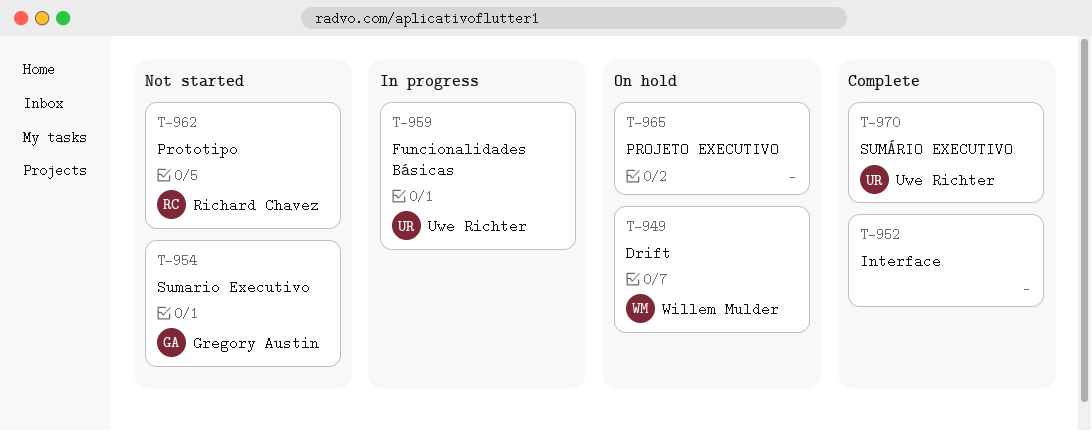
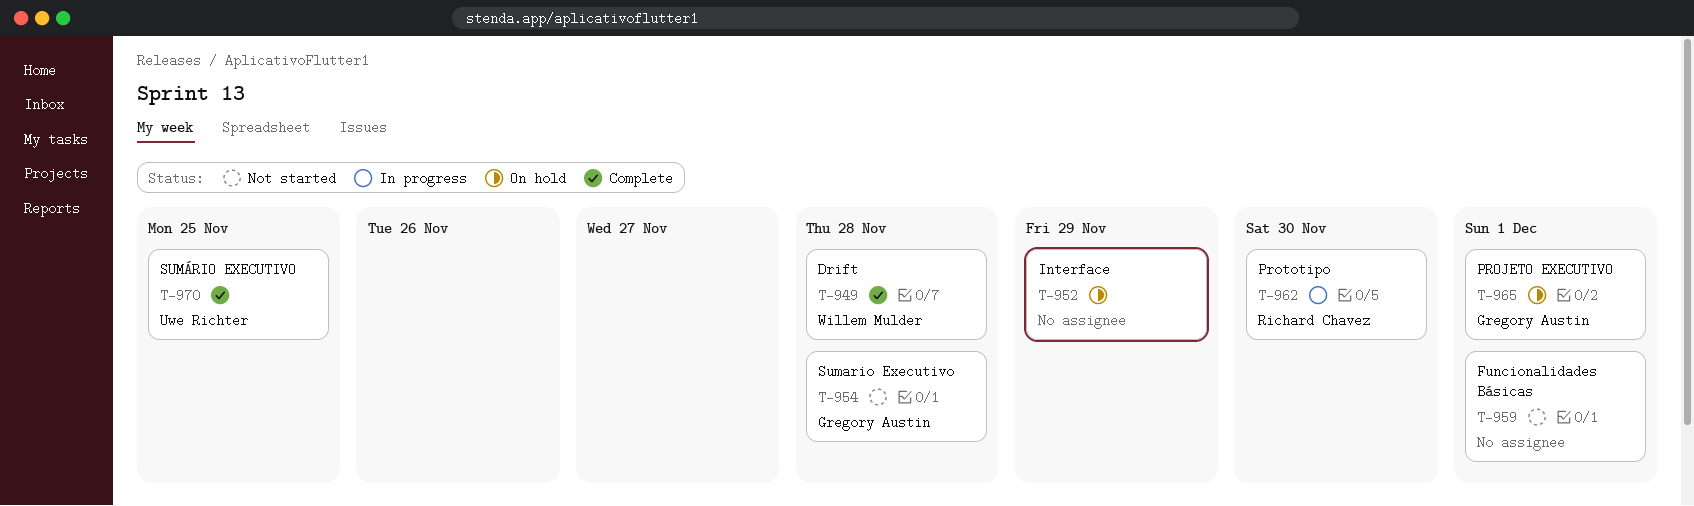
T-949, status: On hold -> Complete
T-952, status: Complete -> On hold
T-959, status: In progress -> Not started
T-959, owner: Uwe Richter -> none
T-962, status: Not started -> In progress
T-965, owner: none -> Gregory Austin

